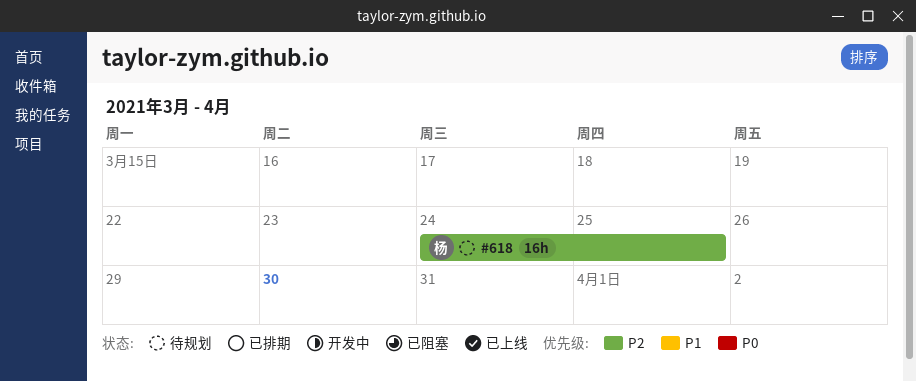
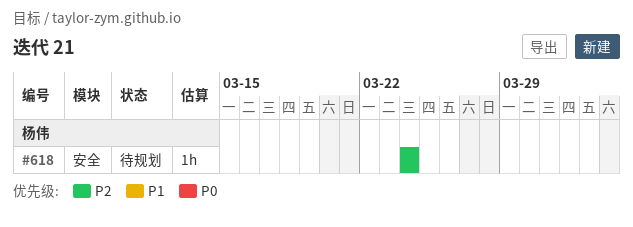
#618, estimate: 16h -> 1h
#618, due: Mar 25 -> Mar 24

